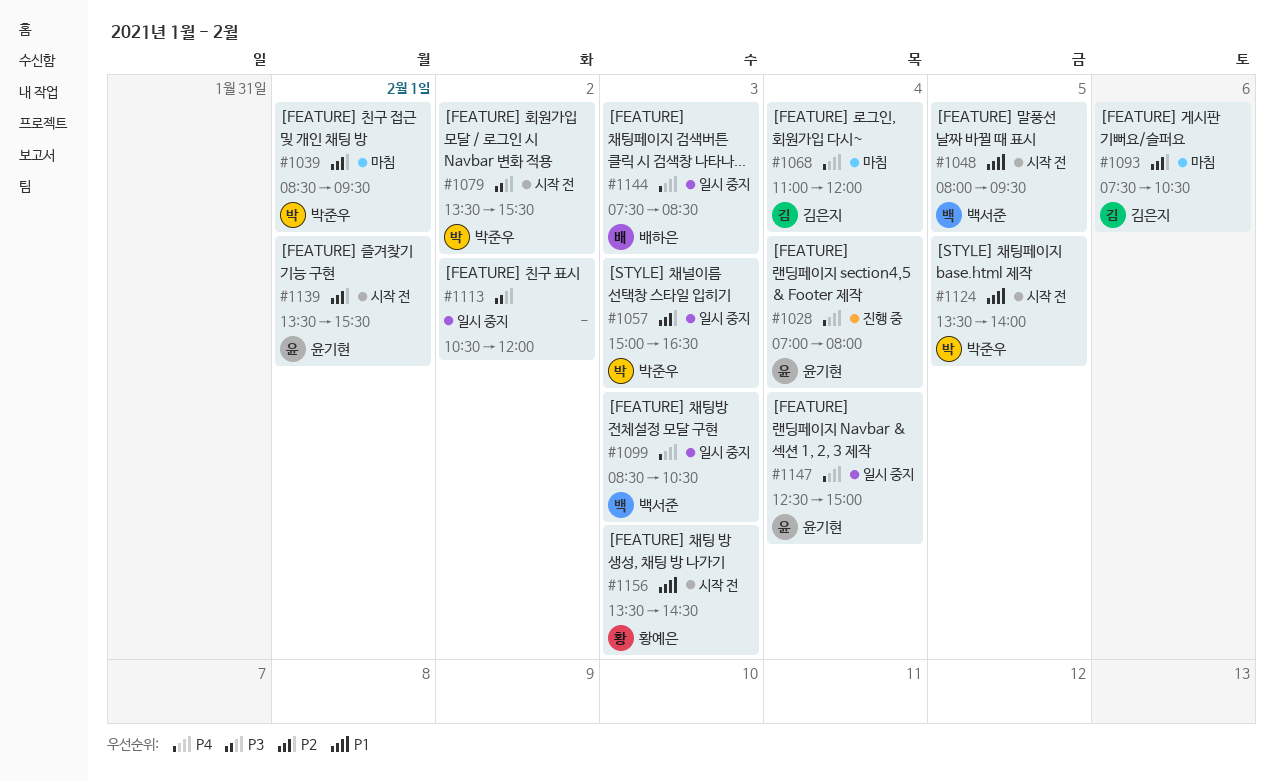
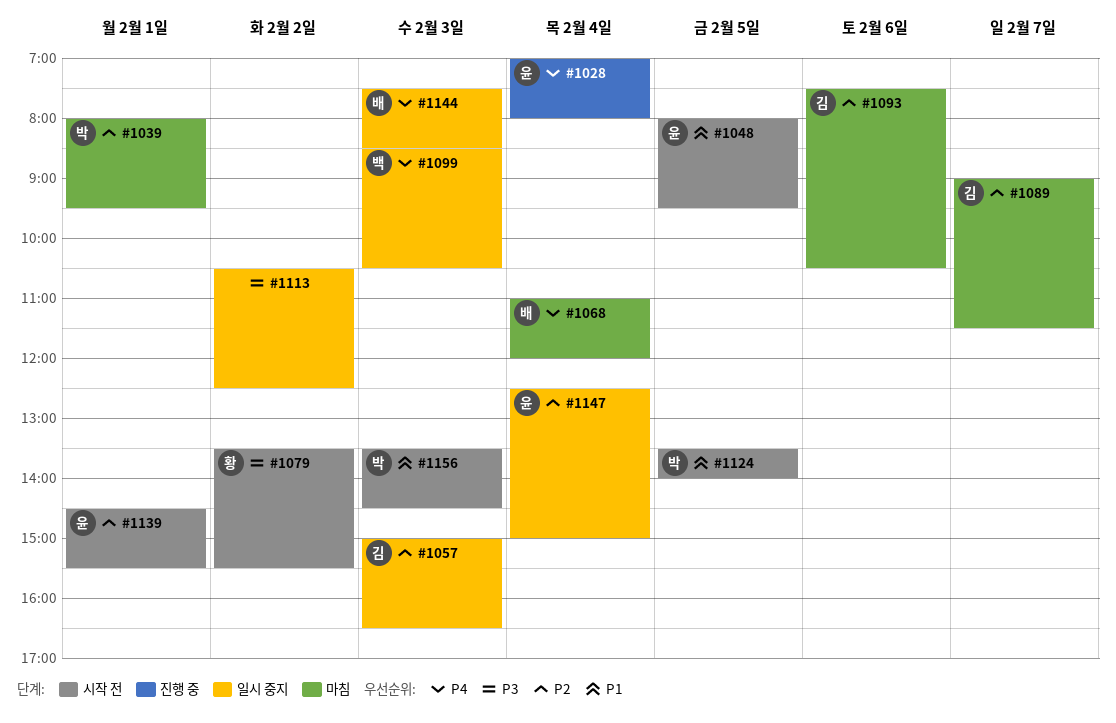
#1039, begins: 08:30 -> 08:00
#1048, owner: 백서준 -> 윤기현
#1057, owner: 박준우 -> 김은지
#1068, owner: 김은지 -> 배하은
#1079, owner: 박준우 -> 황예은
#1089: none -> present
#1113, ends: 12:00 -> 12:30
#1139, begins: 13:30 -> 14:30
#1147, priority: P4 -> P2
#1156, owner: 황예은 -> 박준우

